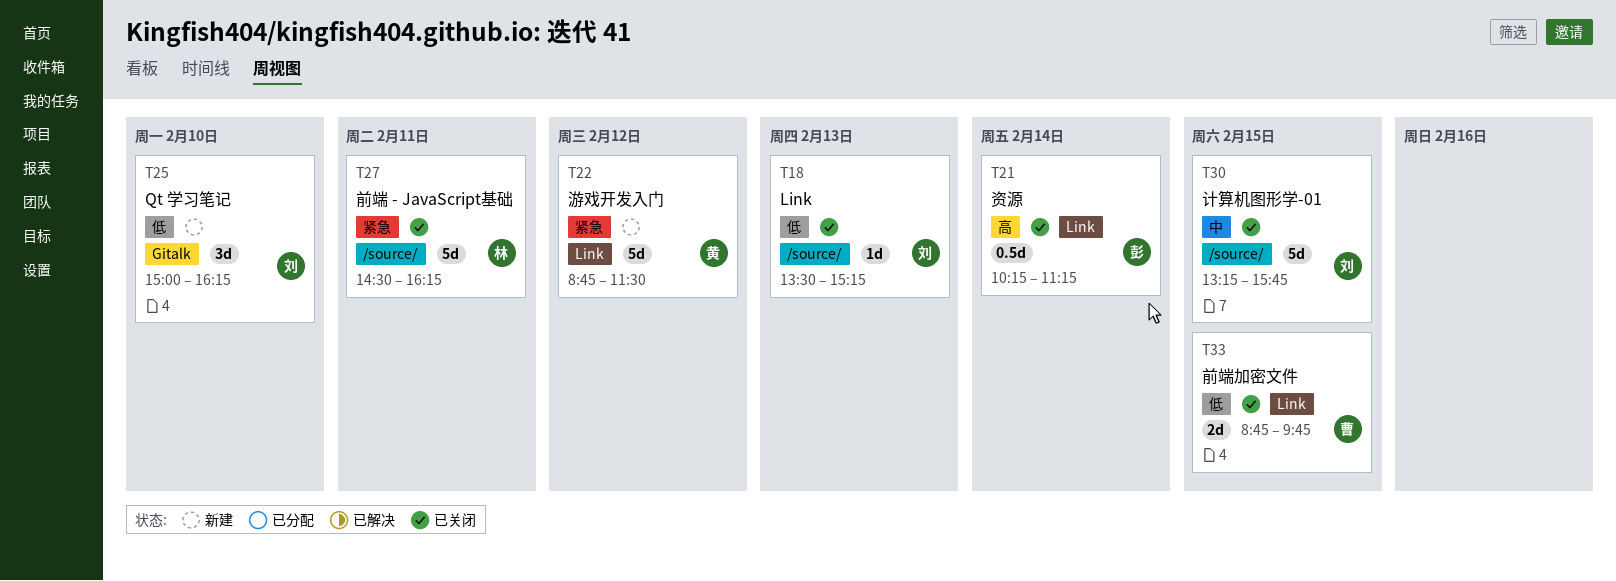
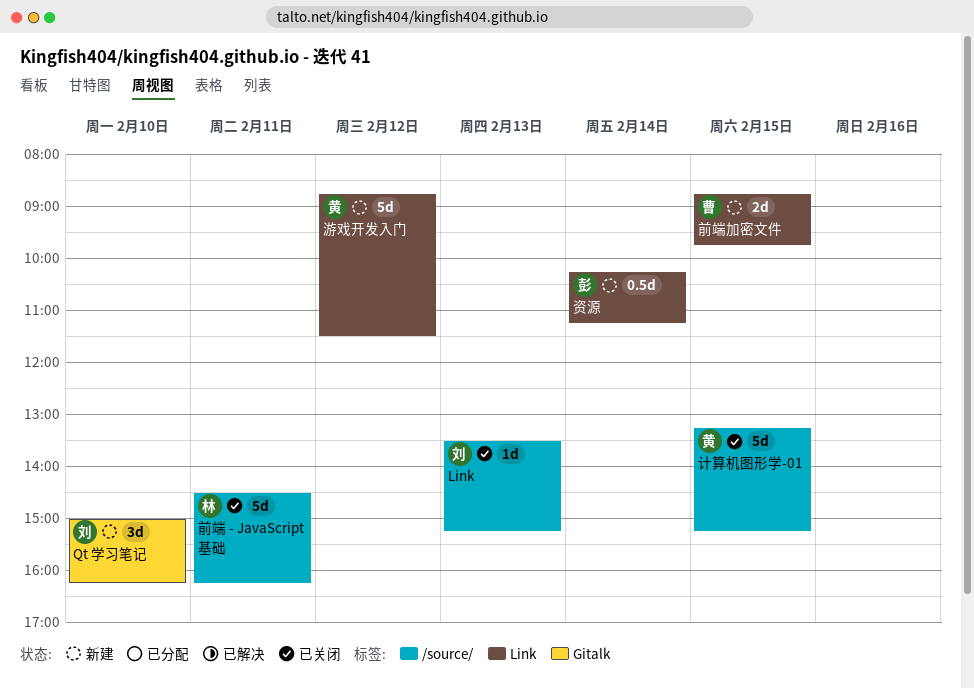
前端加密文件, status: 已关闭 -> 新建
计算机图形学-01, owner: 刘 -> 黄
计算机图形学-01, ends: 15:45 -> 15:15
资源, status: 已关闭 -> 新建

